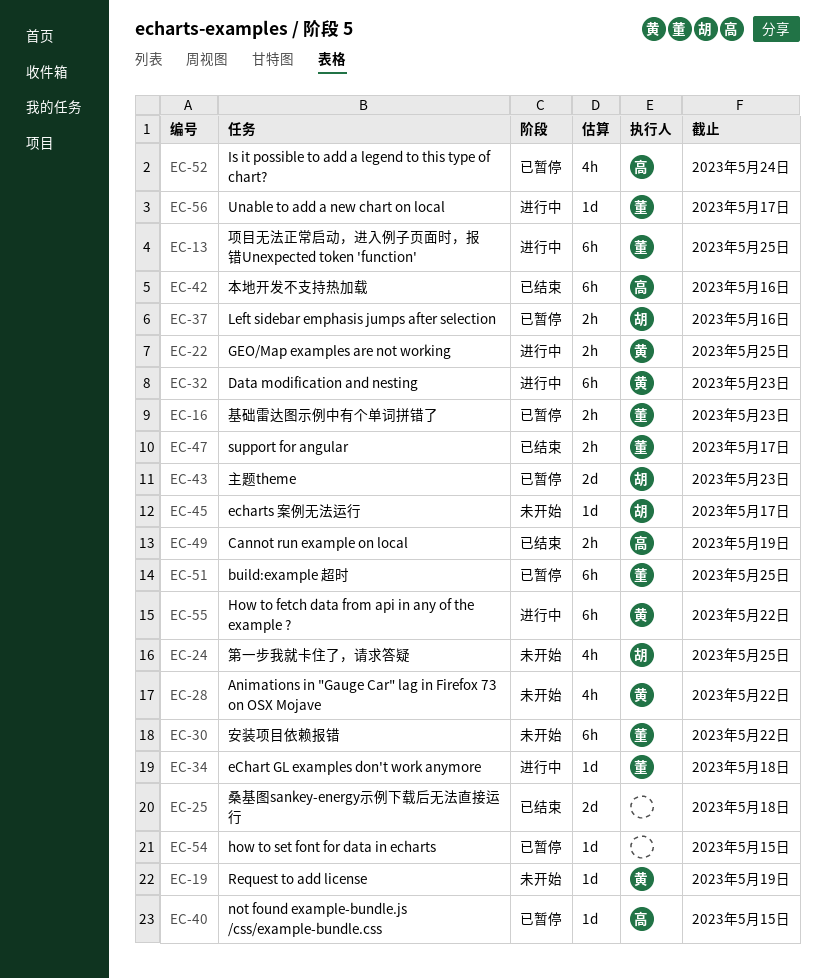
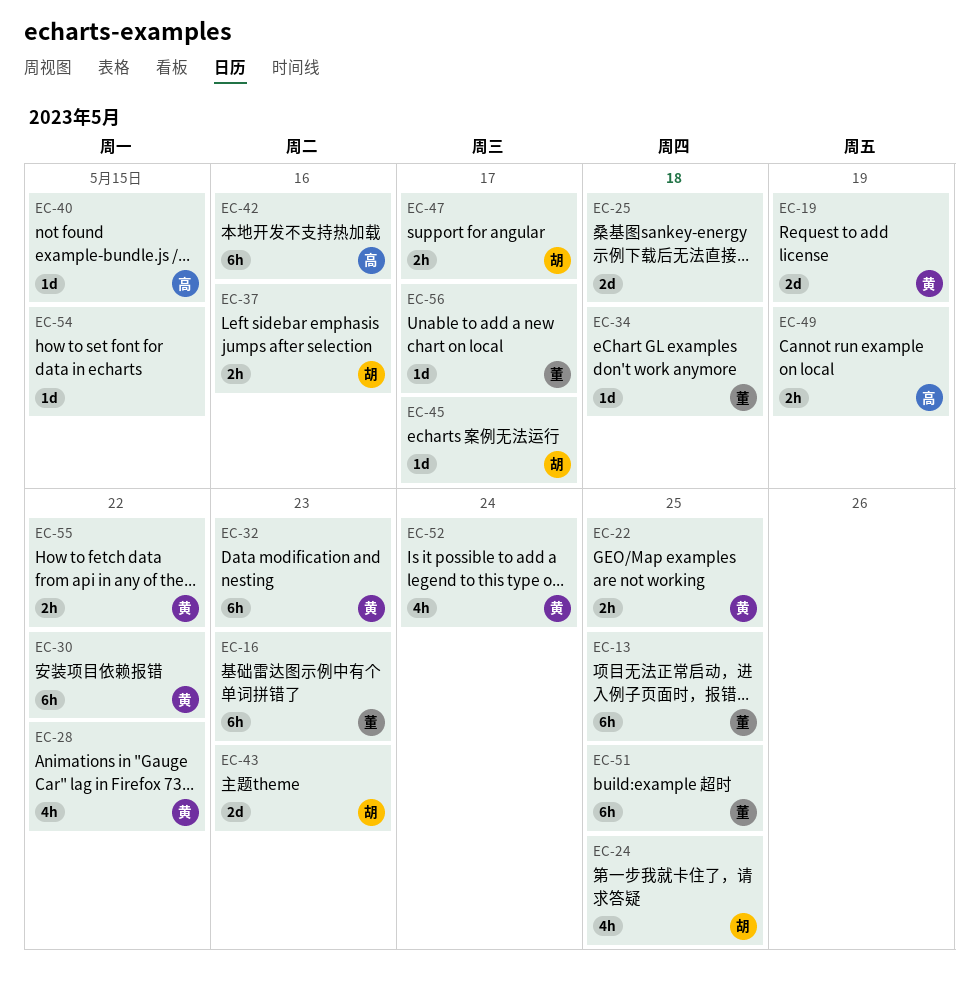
EC-16, estimate: 2h -> 6h
EC-19, estimate: 1d -> 2d
EC-30, owner: 董 -> 黄
EC-47, owner: 董 -> 胡
EC-52, owner: 高 -> 黄
EC-55, estimate: 6h -> 2h

